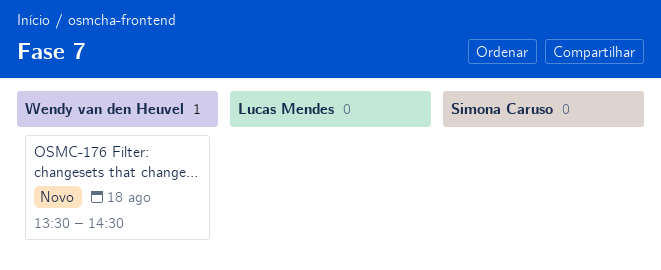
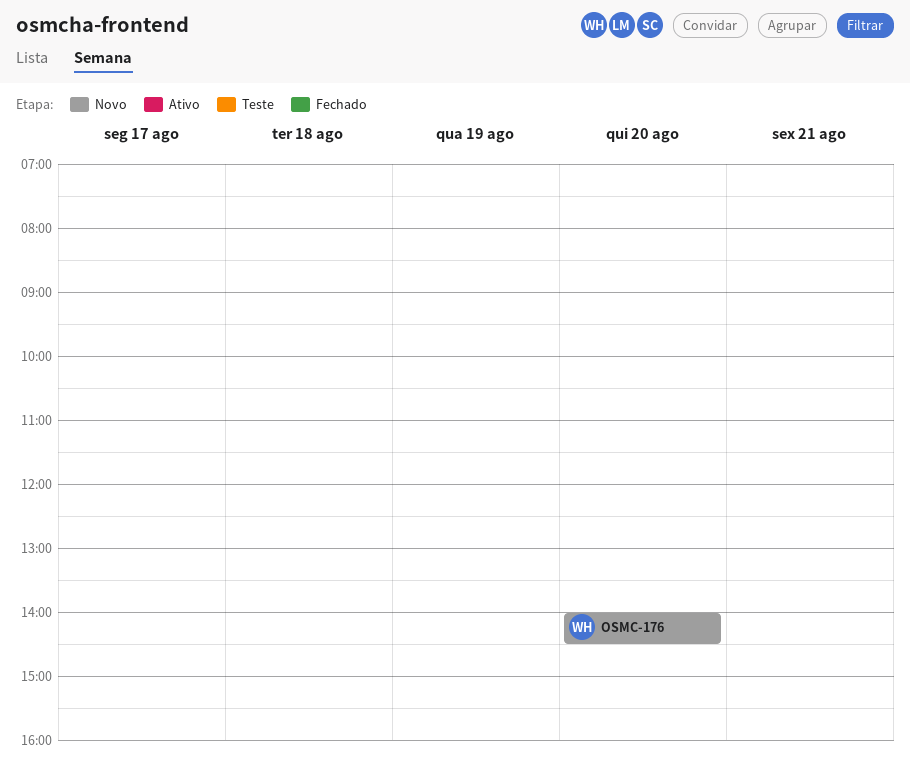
OSMC-176, day: Aug 18 -> Aug 20
OSMC-176, begins: 13:30 -> 14:00

